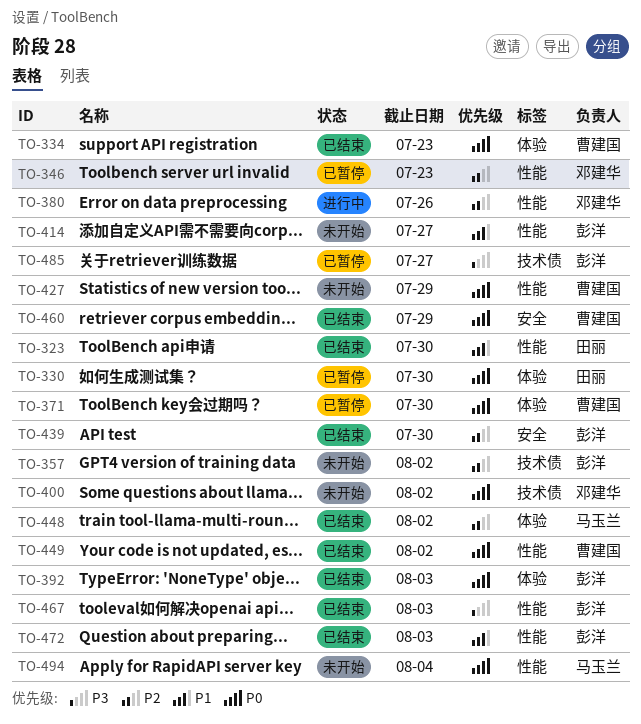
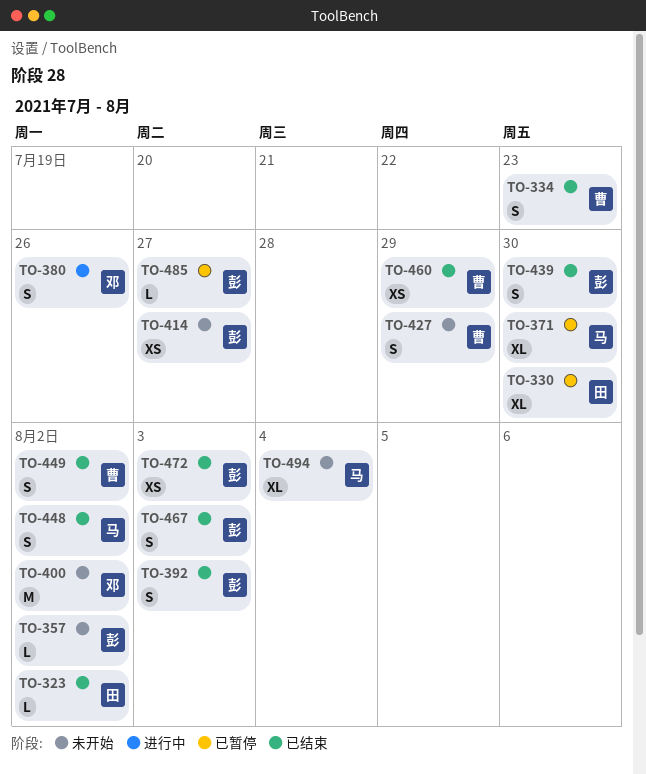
TO-323, due: Jul 30 -> Aug 2
TO-346: present -> none
TO-371, owner: 曹建国 -> 马玉兰

